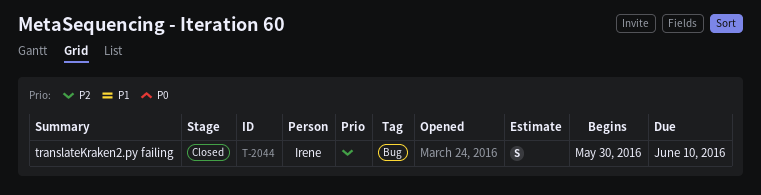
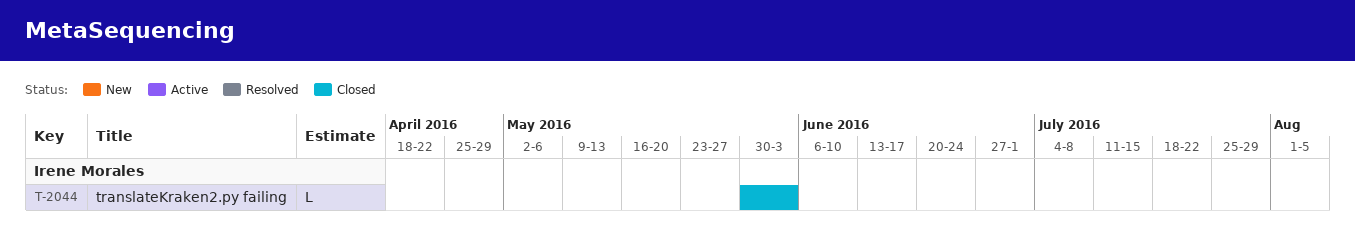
T-2044, estimate: S -> L
T-2044, due: Jun 10 -> Jun 3

